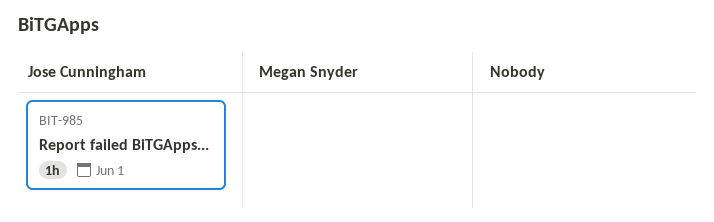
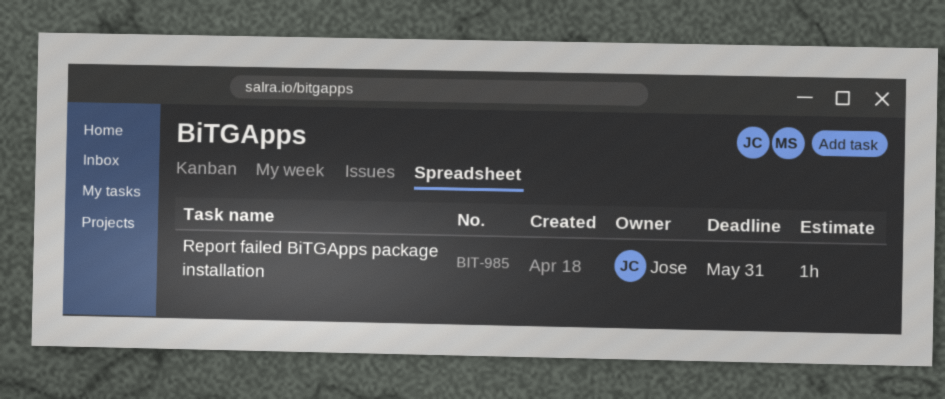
BIT-985, due: Jun 1 -> May 31

